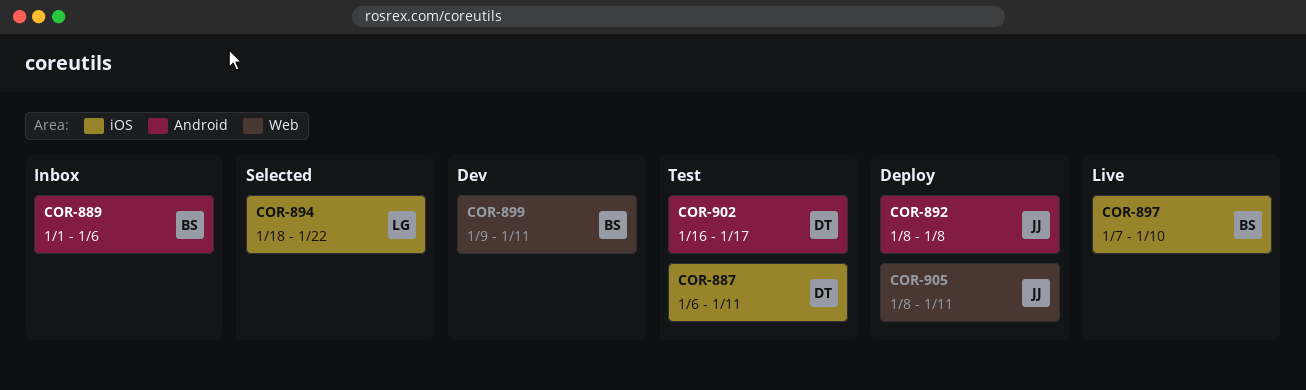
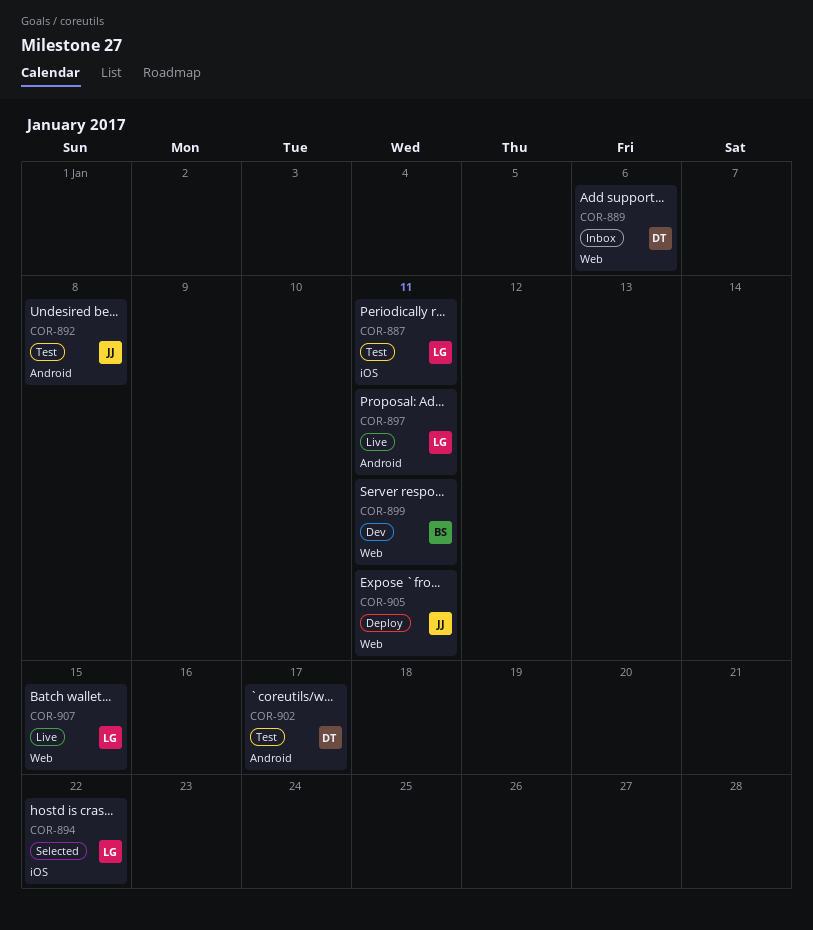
COR-887, owner: DT -> LG
COR-889, owner: BS -> DT
COR-889, label: Android -> Web
COR-892, status: Deploy -> Test
COR-897, owner: BS -> LG
COR-897, label: iOS -> Android
COR-897, due: Jan 10 -> Jan 11
COR-907: none -> present

